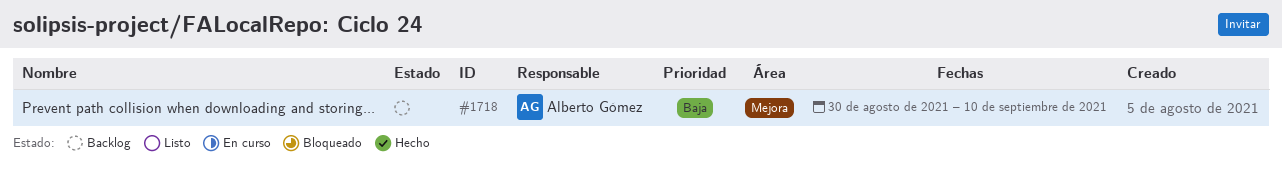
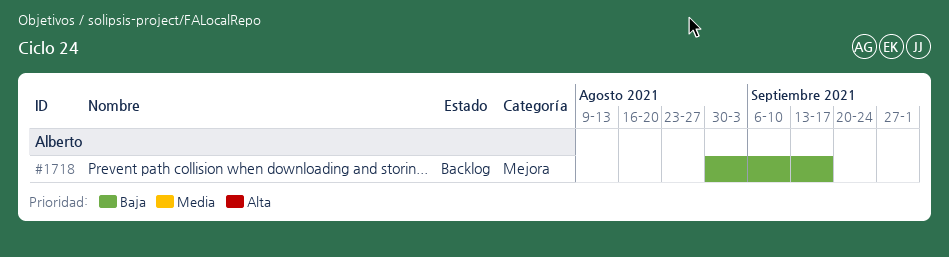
#1718, due: Sep 10 -> Sep 17

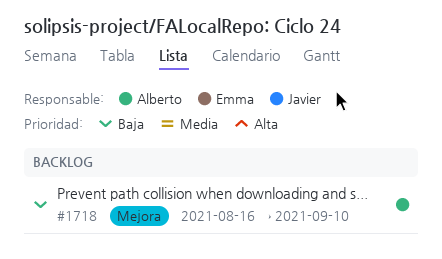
#1718, start: Aug 30 -> Aug 16
#1718, due: Sep 17 -> Sep 10

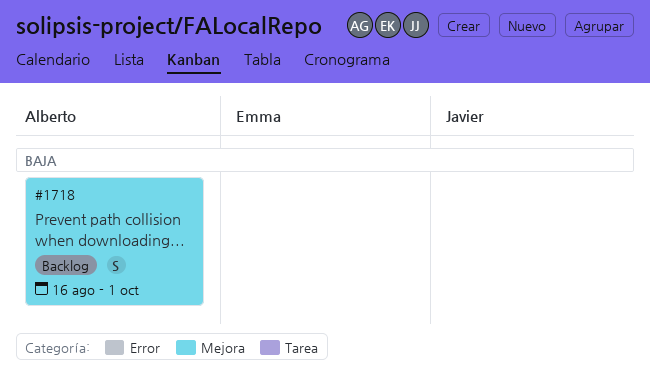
#1718, due: Sep 10 -> Oct 1

